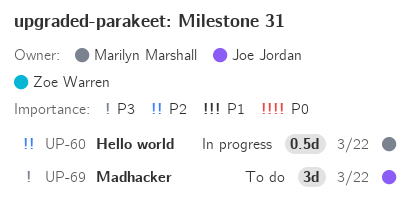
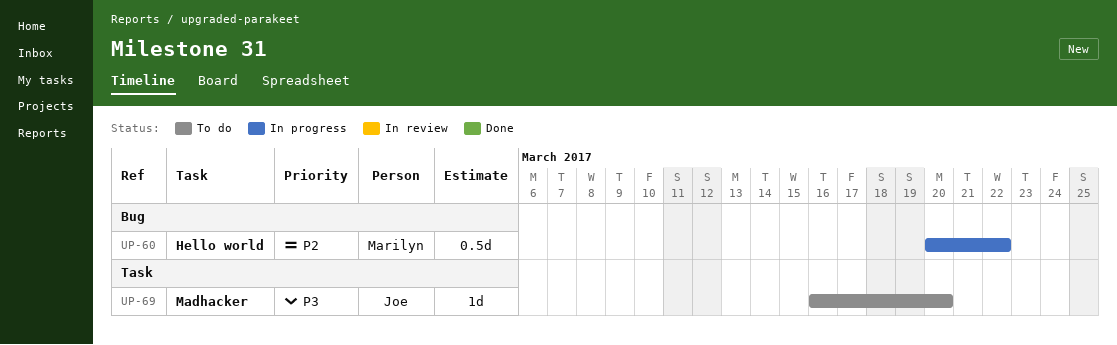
UP-69, estimate: 3d -> 1d
UP-69, due: Mar 22 -> Mar 20

